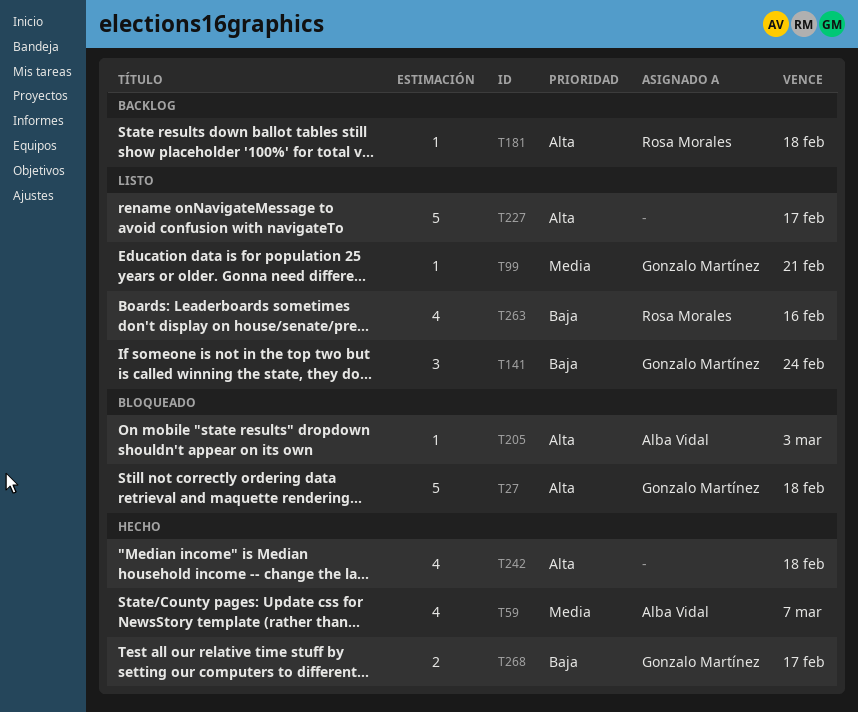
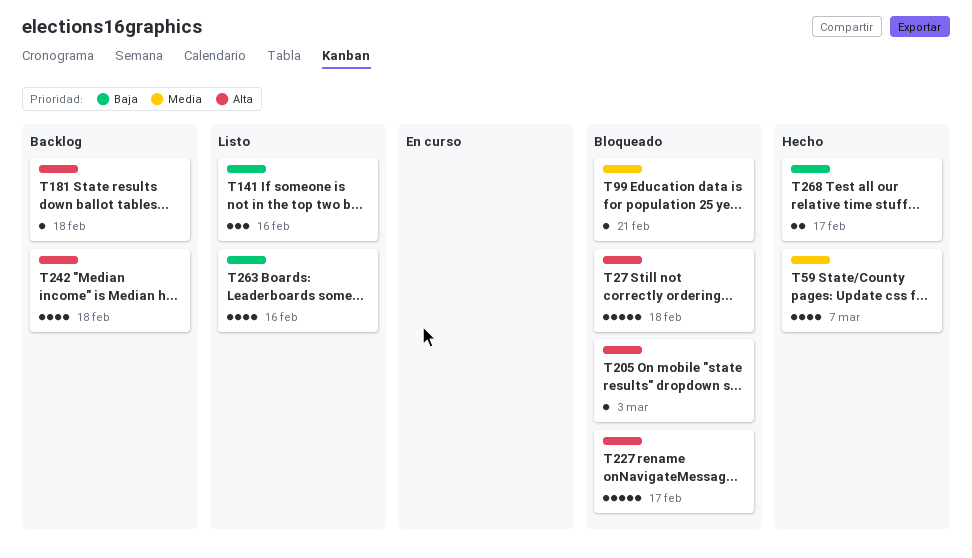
T99, status: Listo -> Bloqueado
T141, due: Feb 24 -> Feb 16
T227, status: Listo -> Bloqueado
T242, status: Hecho -> Backlog

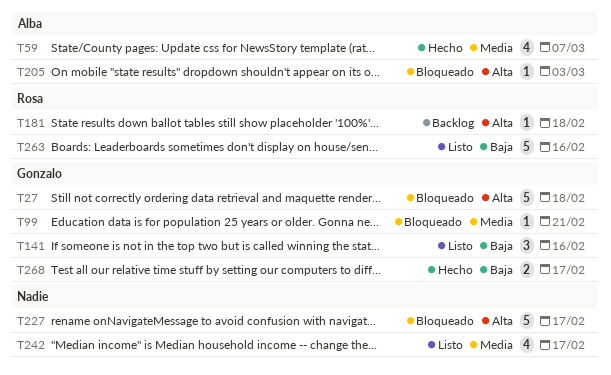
T242, status: Backlog -> Listo
T242, priority: Alta -> Media
T242, due: Feb 18 -> Feb 17
T263, estimate: 4 -> 5

